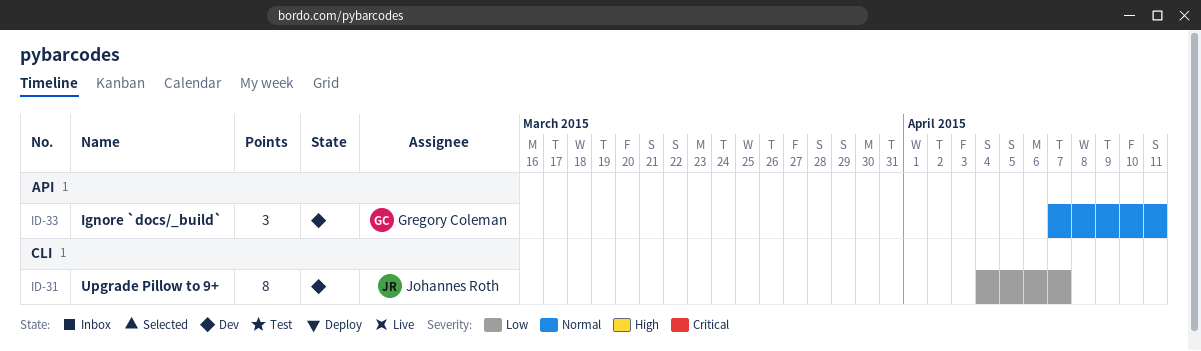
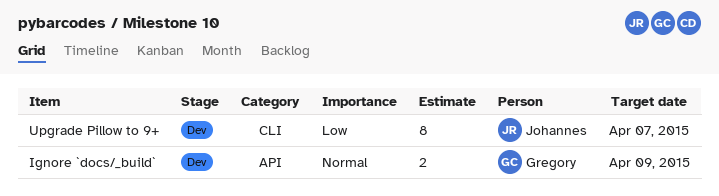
Ignore `docs/_build`, estimate: 3 -> 2
Ignore `docs/_build`, due: Apr 11 -> Apr 9

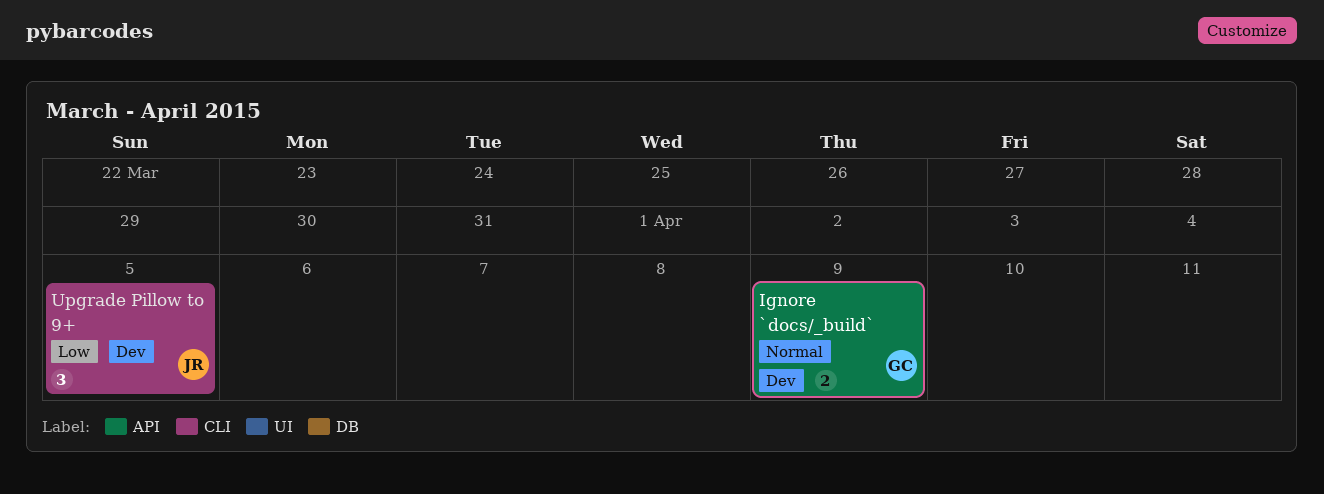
Upgrade Pillow to 9+, estimate: 8 -> 3
Upgrade Pillow to 9+, due: Apr 7 -> Apr 5

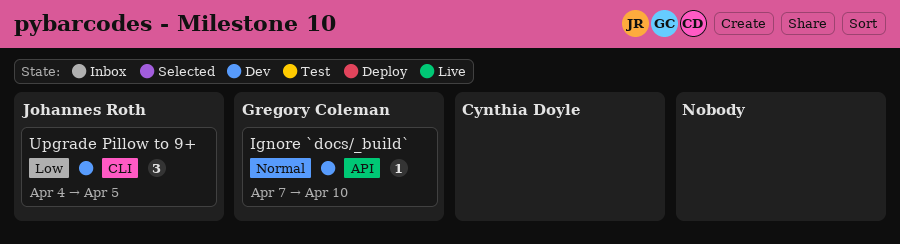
Ignore `docs/_build`, estimate: 2 -> 1
Ignore `docs/_build`, due: Apr 9 -> Apr 10

